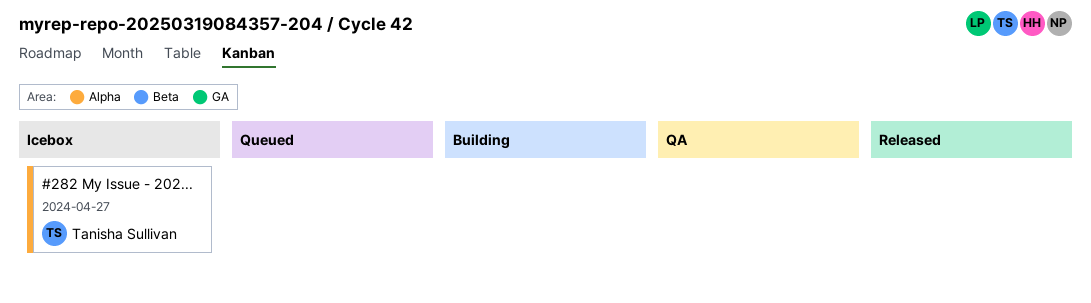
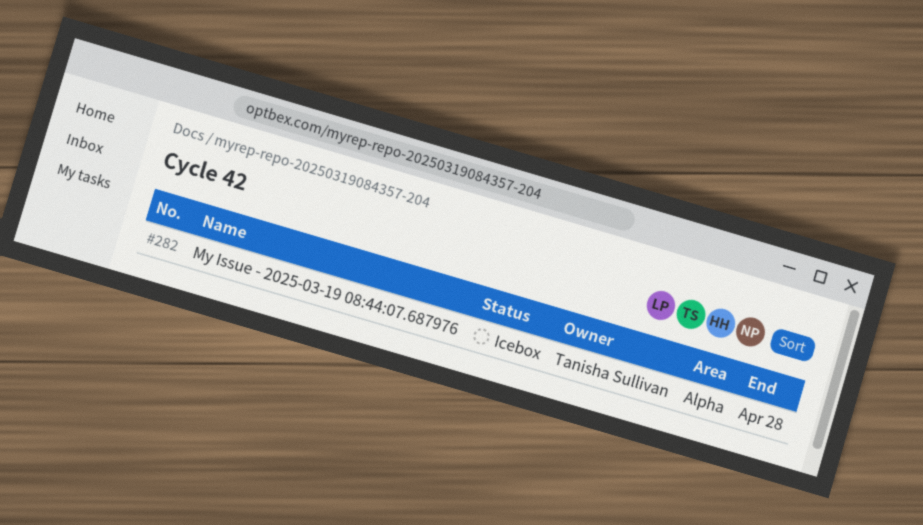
#282, due: Apr 27 -> Apr 28

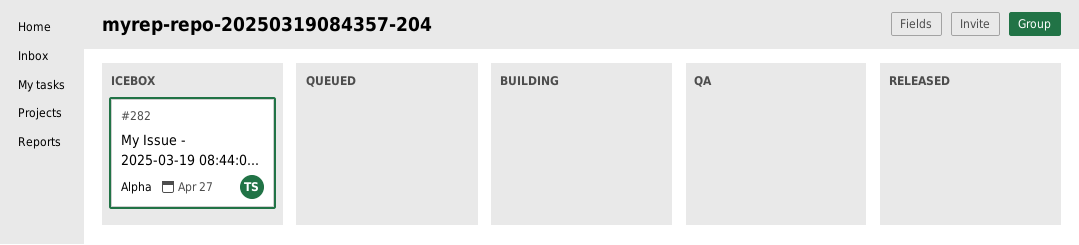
#282, due: Apr 28 -> Apr 27

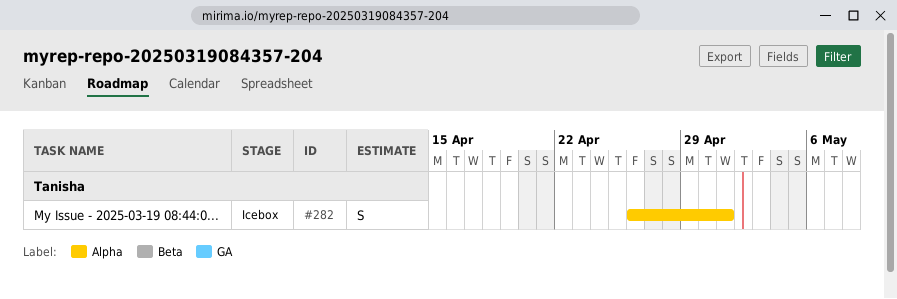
#282, due: Apr 27 -> May 1

